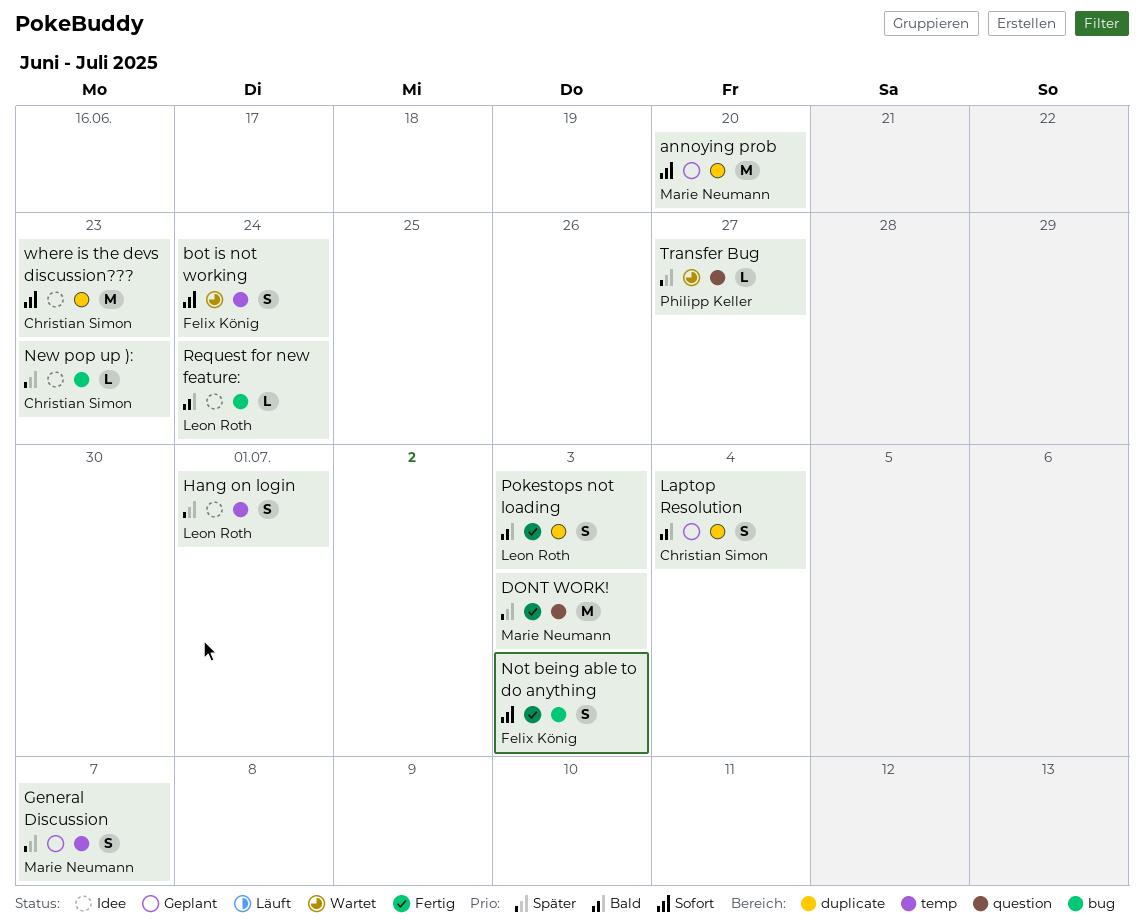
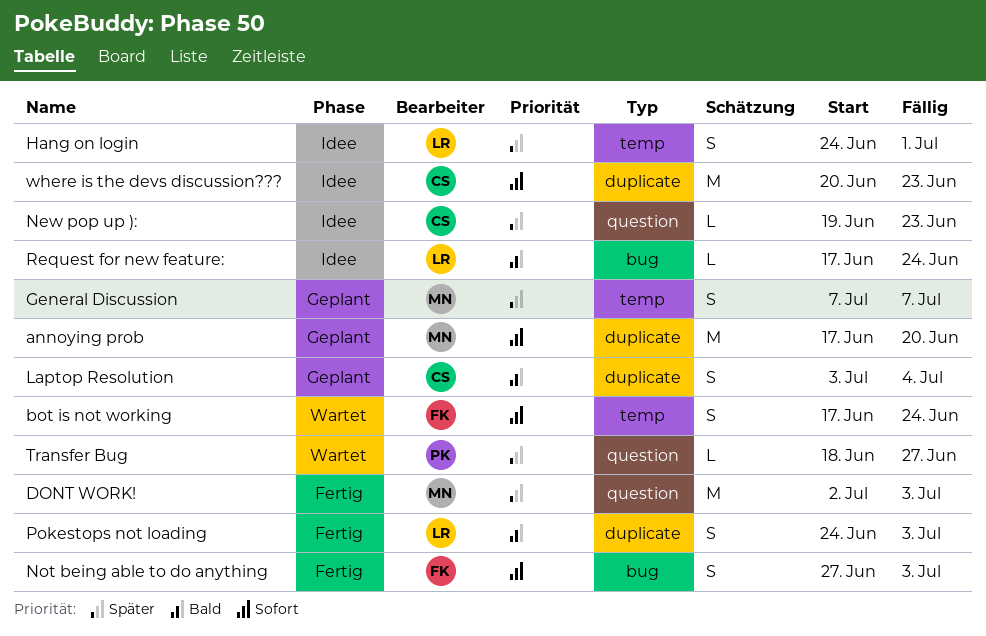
New pop up ):, label: bug -> question

